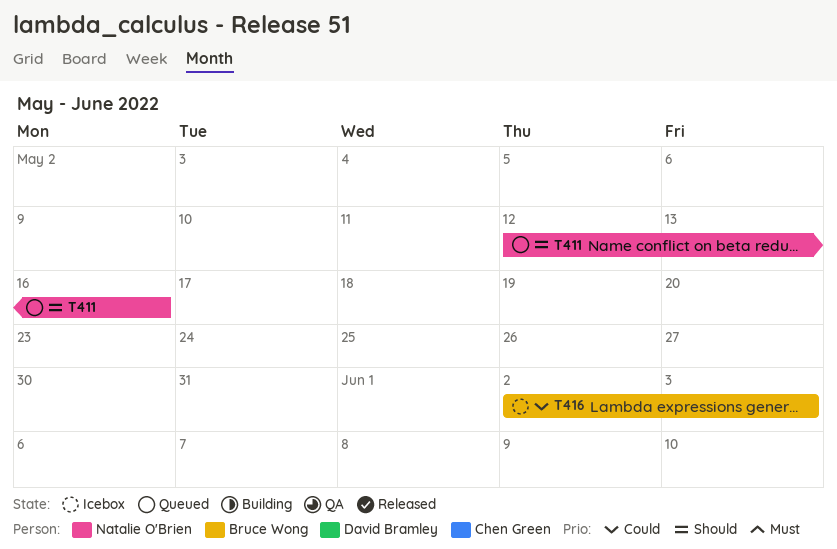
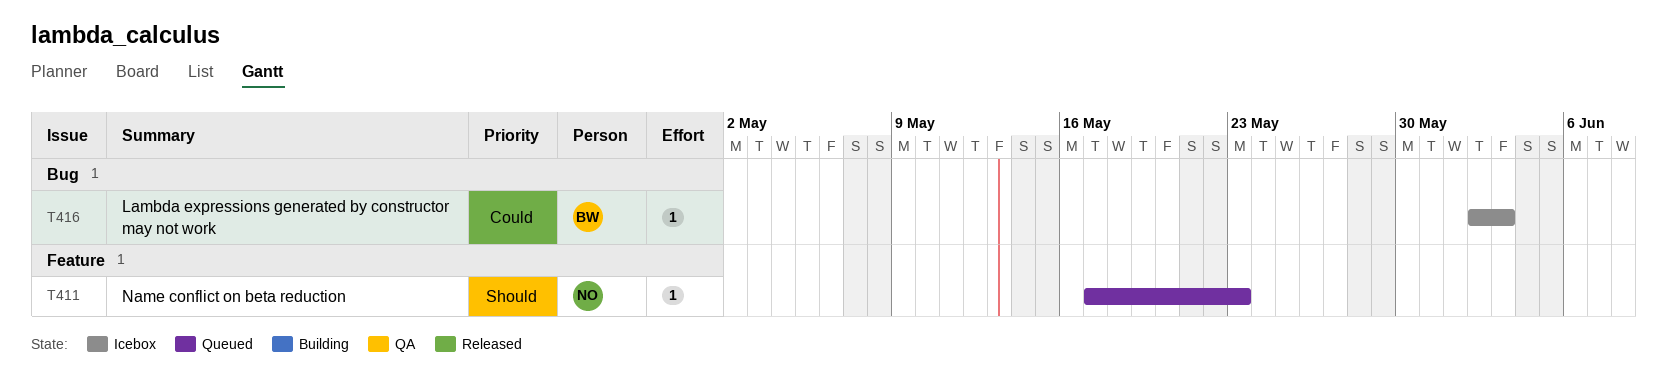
T411, start: May 12 -> May 17
T411, due: May 16 -> May 23

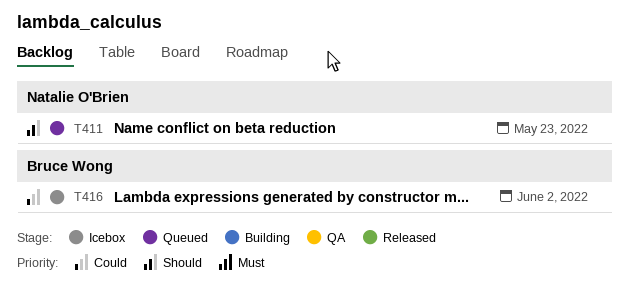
T416, due: Jun 3 -> Jun 2

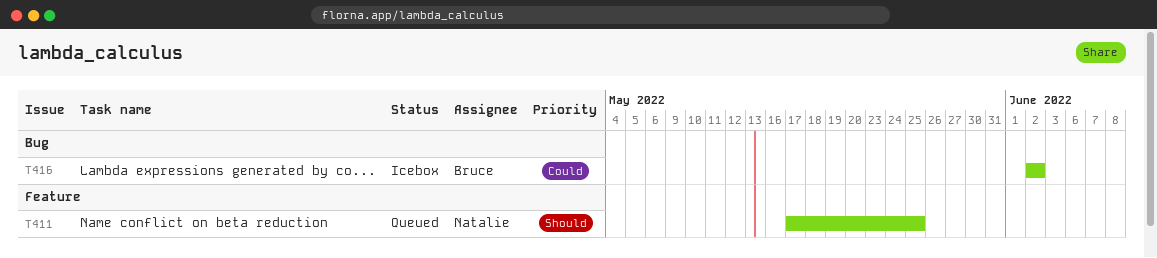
T411, due: May 23 -> May 25

